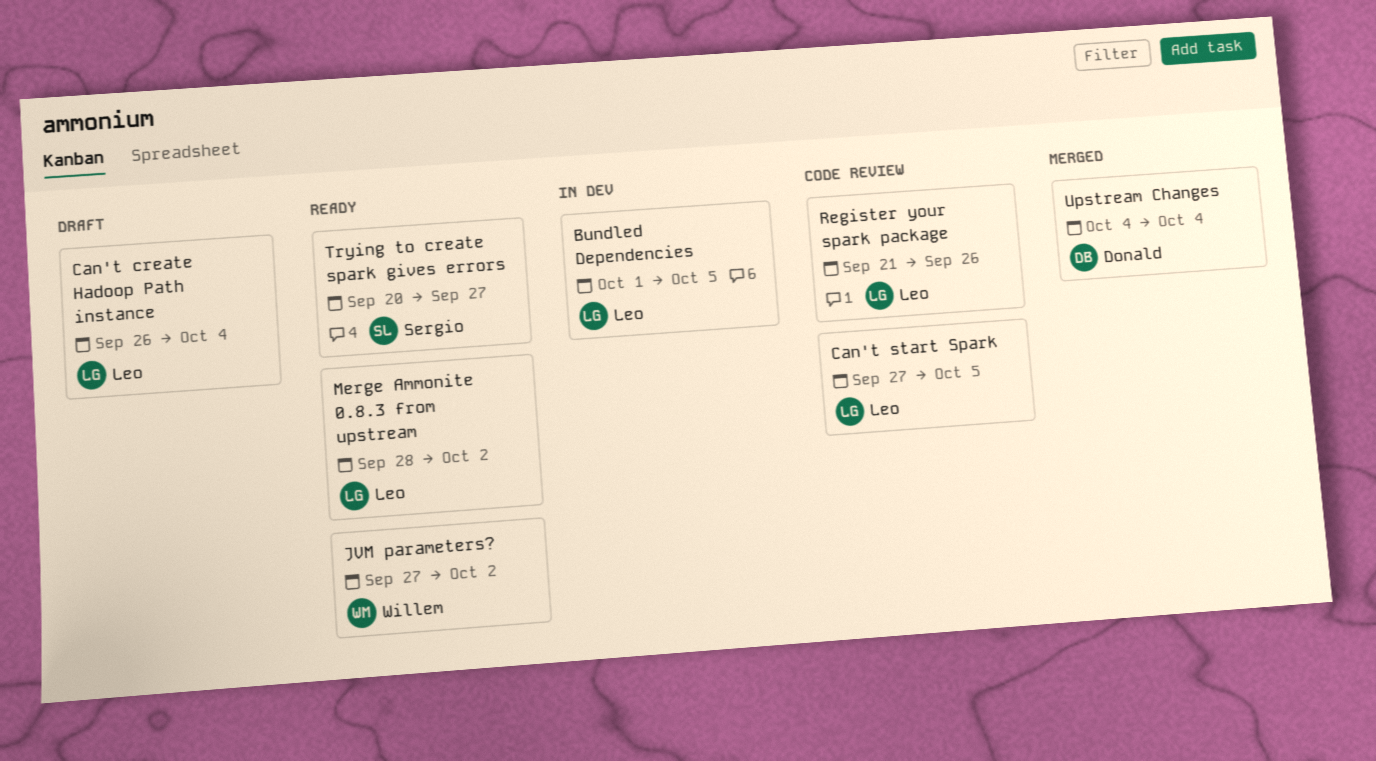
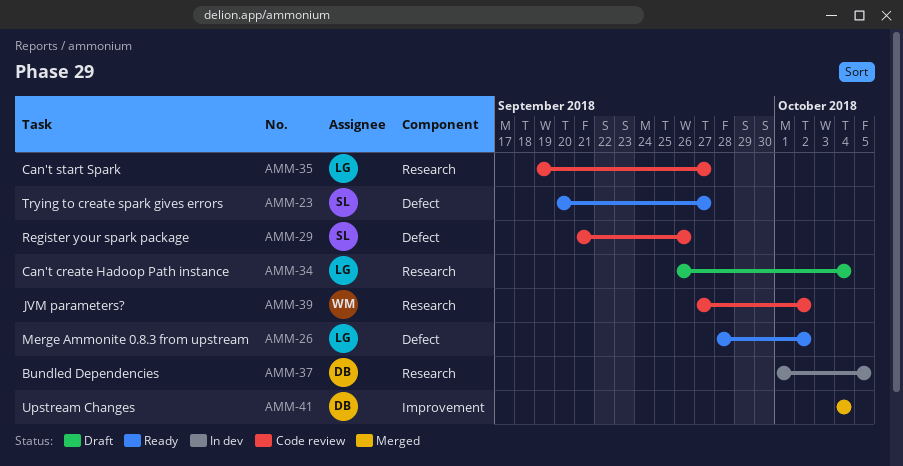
Bundled Dependencies, owner: Leo -> Donald
Can't start Spark, start: Sep 27 -> Sep 19
Can't start Spark, due: Oct 5 -> Sep 27
JVM parameters?, status: Ready -> Code review
Register your spark package, owner: Leo -> Sergio

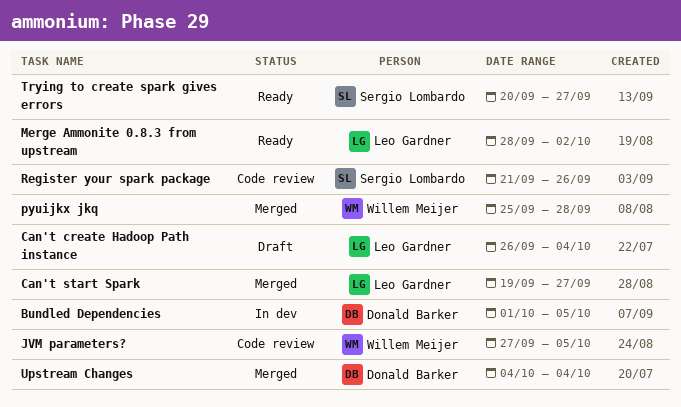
Can't start Spark, status: Code review -> Merged
JVM parameters?, due: Oct 2 -> Oct 5
pyuijkx jkq: none -> present

